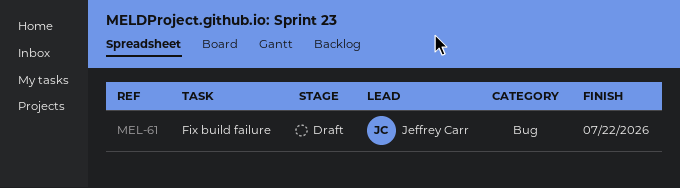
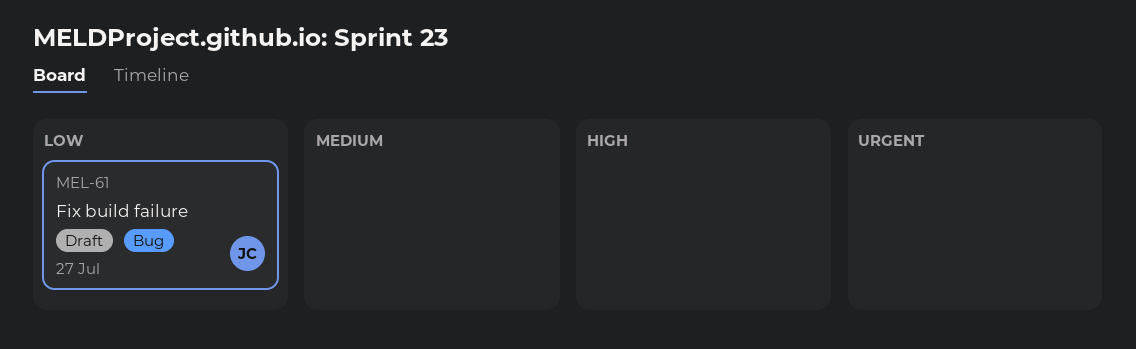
MEL-61, due: Jul 22 -> Jul 27

